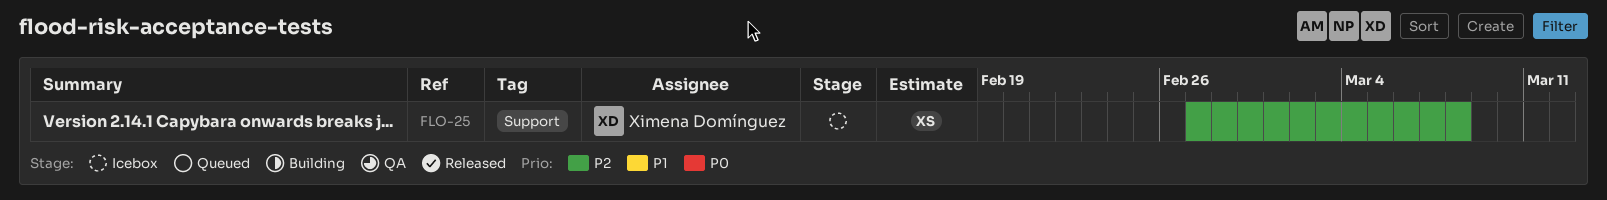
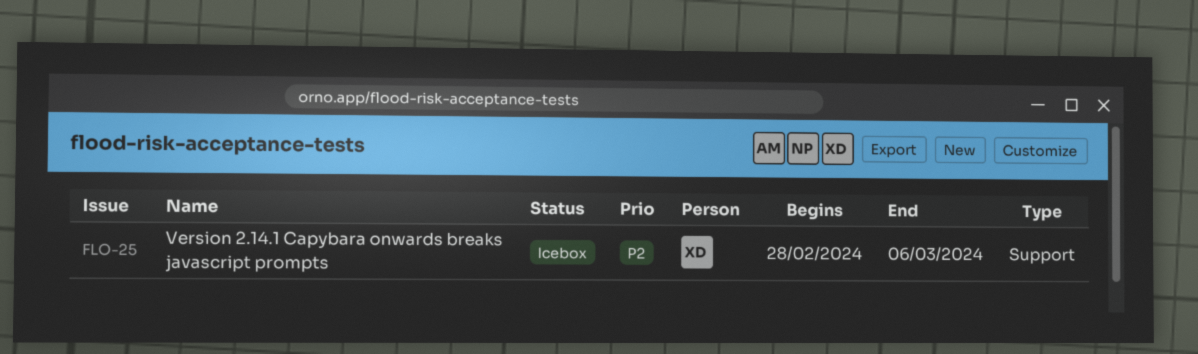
FLO-25, start: Feb 27 -> Feb 28
FLO-25, due: Mar 8 -> Mar 6

